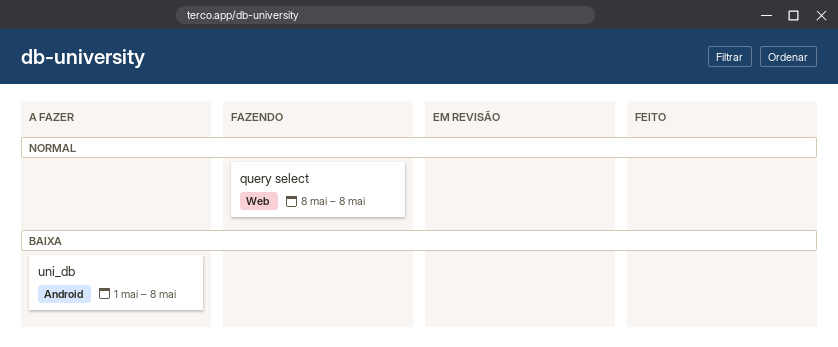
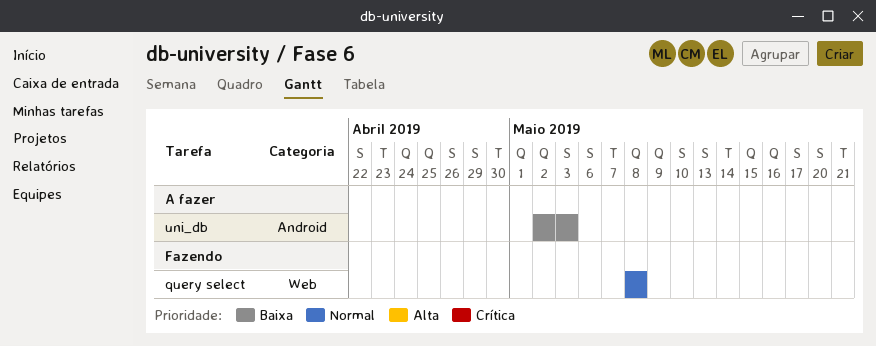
uni_db, start: May 1 -> May 2
uni_db, due: May 8 -> May 3

